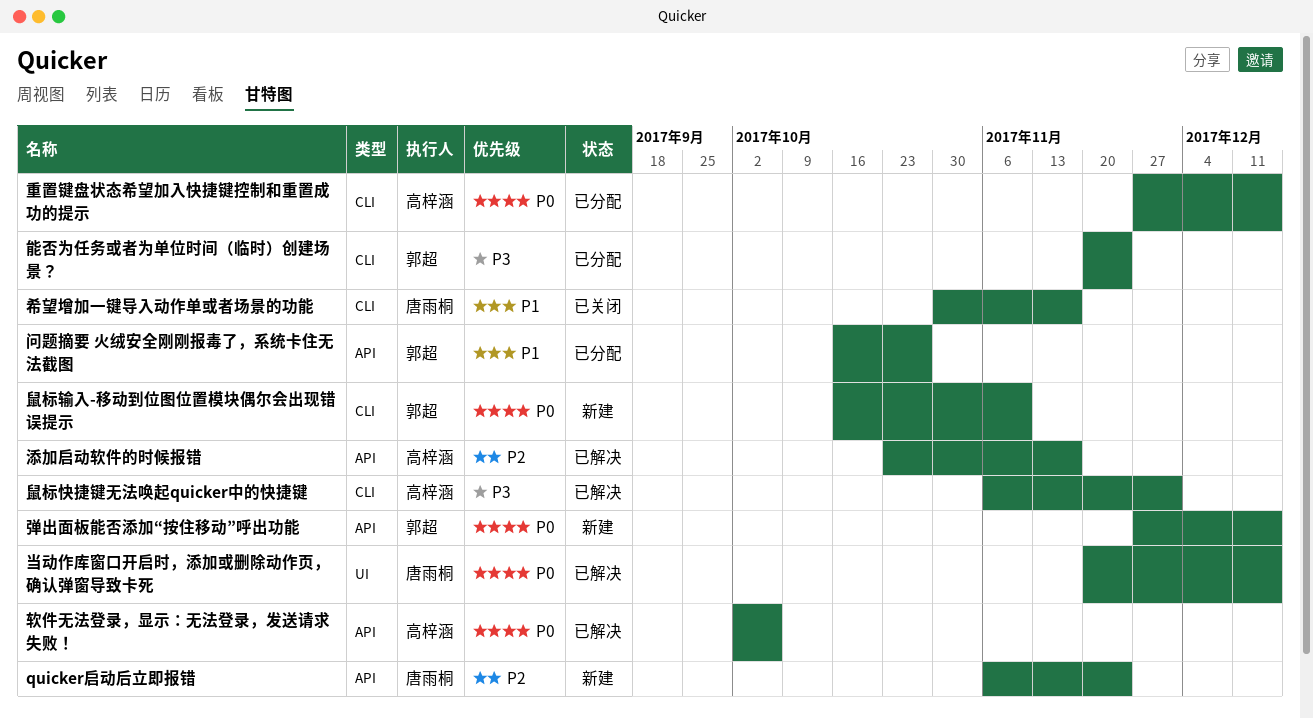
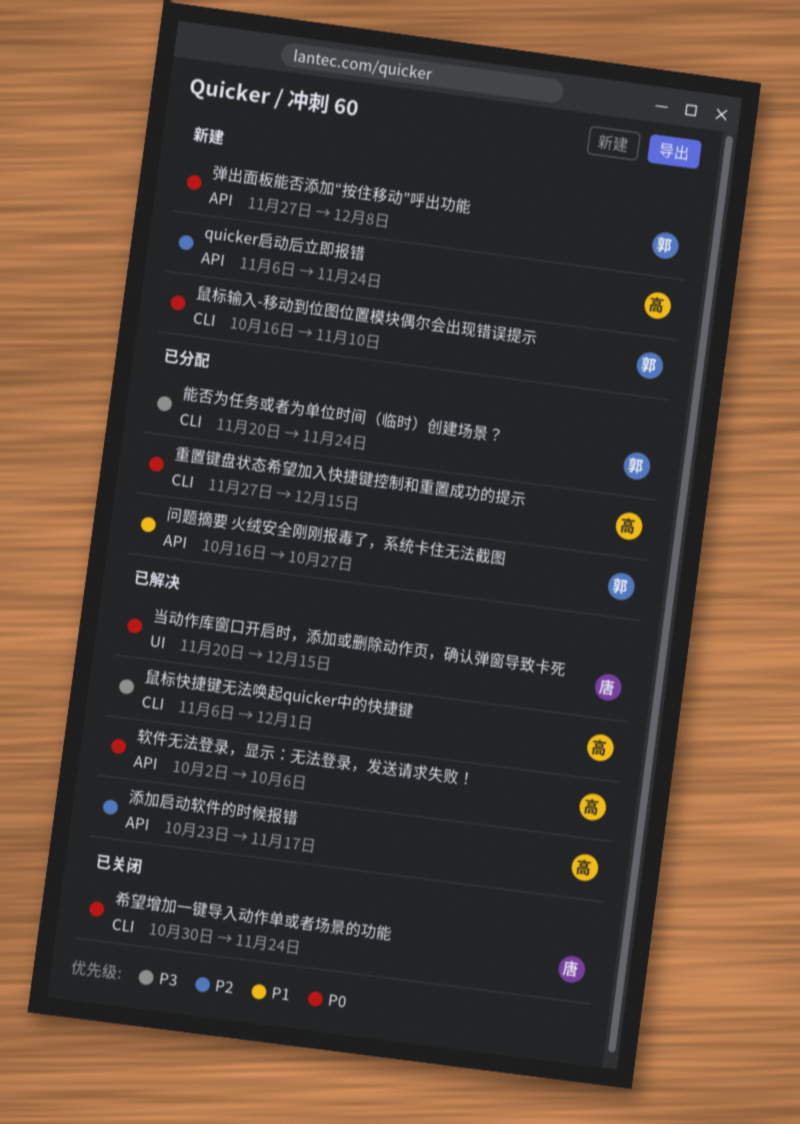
quicker启动后立即报错, owner: 唐雨桐 -> 高梓涵
希望增加一键导入动作单或者场景的功能, priority: P1 -> P0
希望增加一键导入动作单或者场景的功能, due: Nov 17 -> Nov 24
弹出面板能否添加“按住移动”呼出功能, due: Dec 15 -> Dec 8

